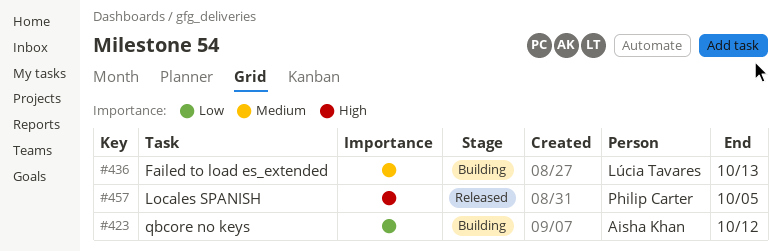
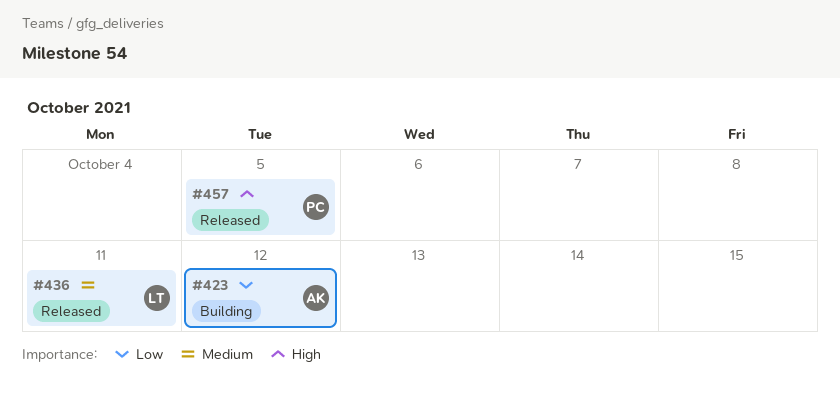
#436, status: Building -> Released
#436, due: Oct 13 -> Oct 11

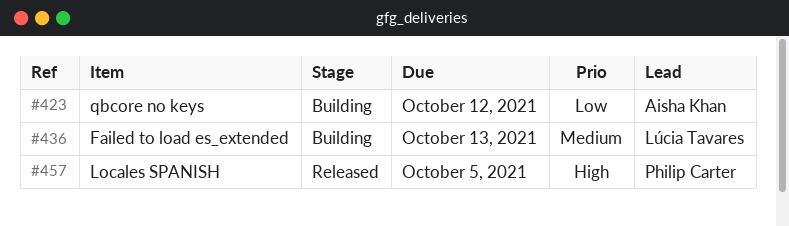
#436, status: Released -> Building
#436, due: Oct 11 -> Oct 13

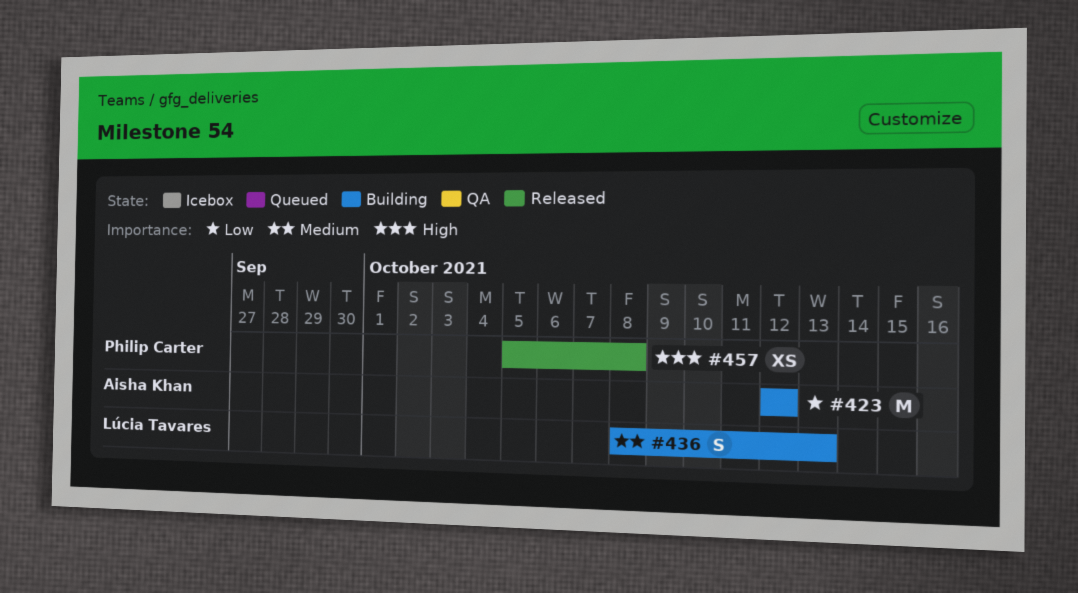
#457, due: Oct 5 -> Oct 8

